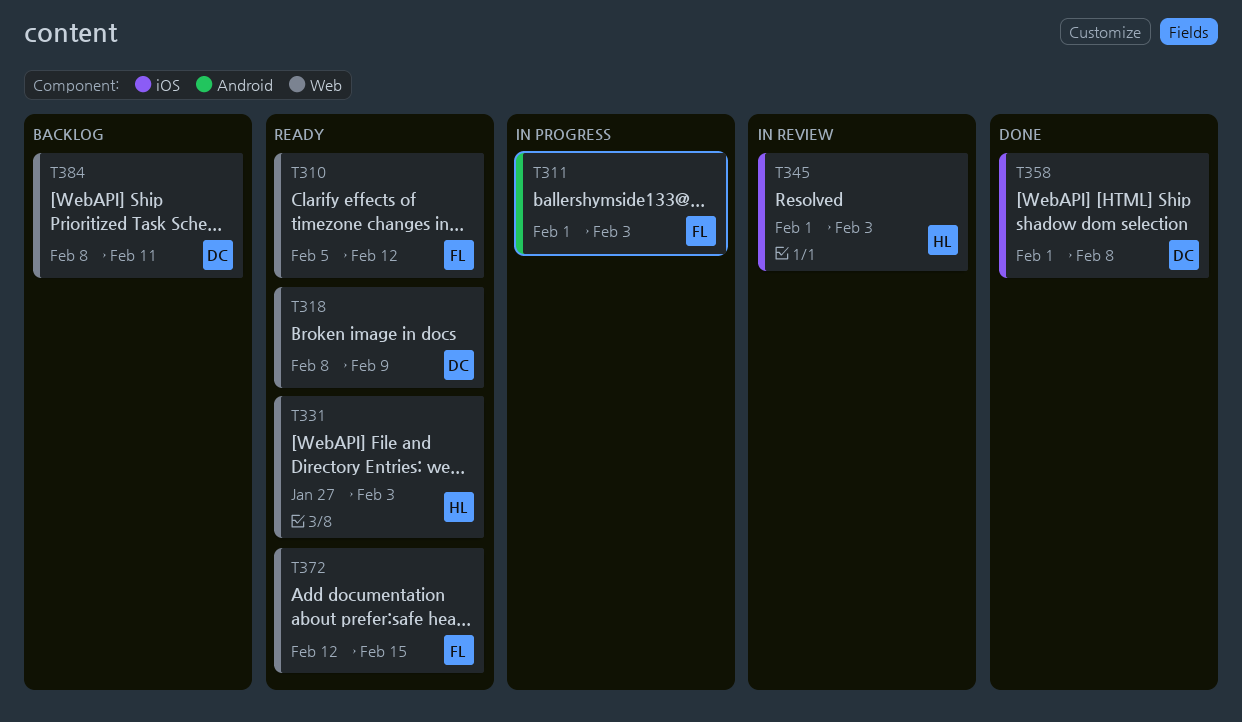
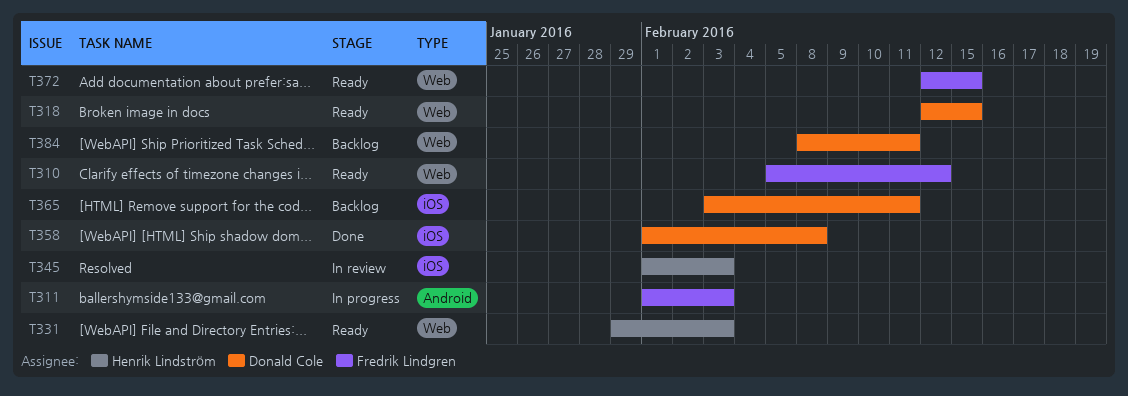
T318, start: Feb 8 -> Feb 12
T318, due: Feb 9 -> Feb 15
T331, start: Jan 27 -> Jan 29
T365: none -> present

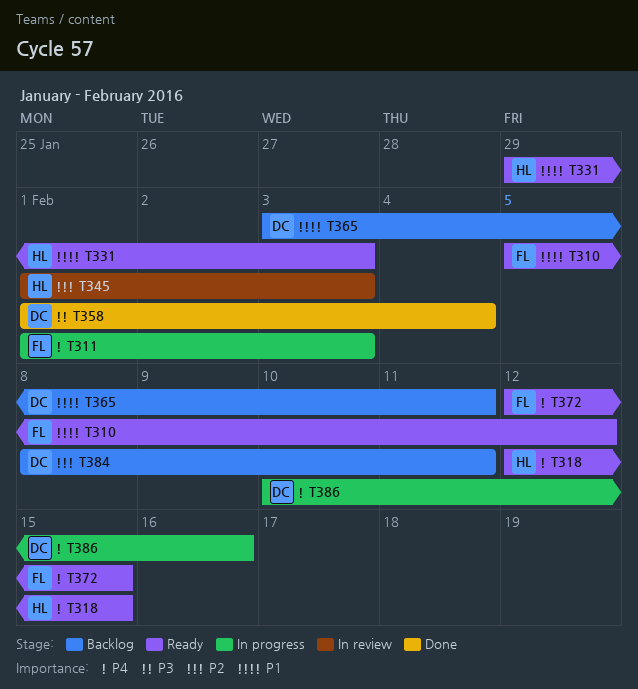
T318, owner: Donald Cole -> Henrik Lindström
T358, due: Feb 8 -> Feb 4
T386: none -> present

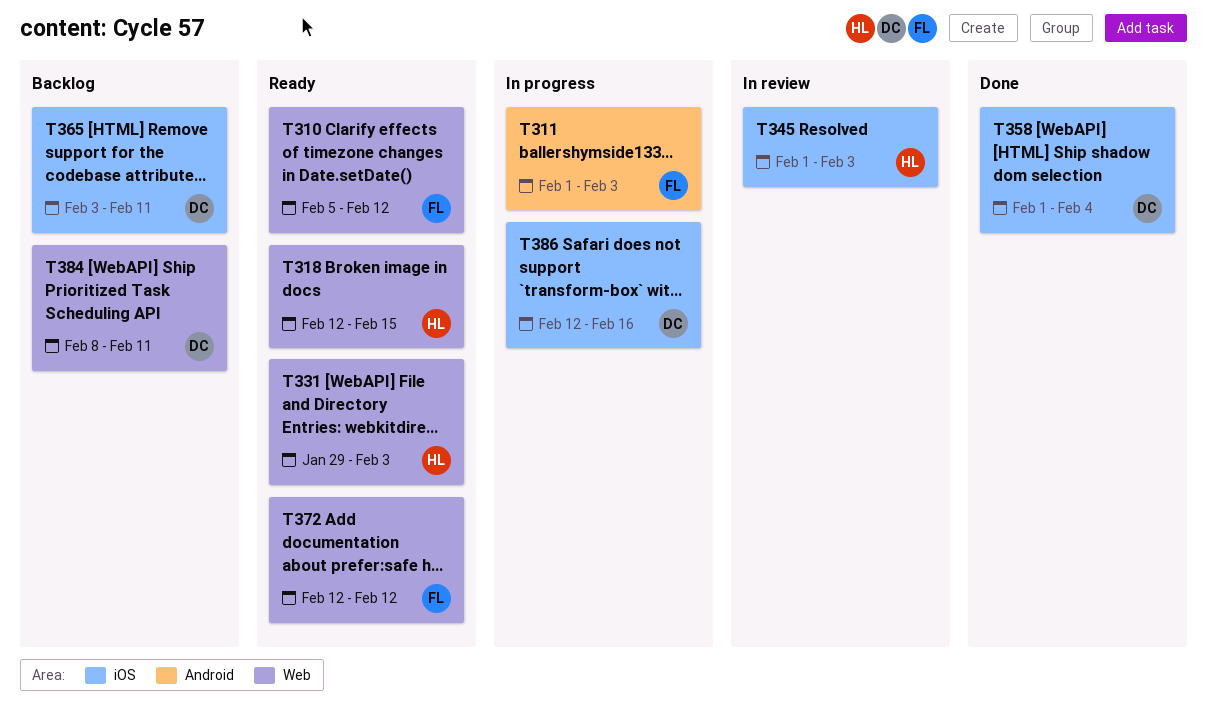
T372, due: Feb 15 -> Feb 12
T386, start: Feb 10 -> Feb 12

